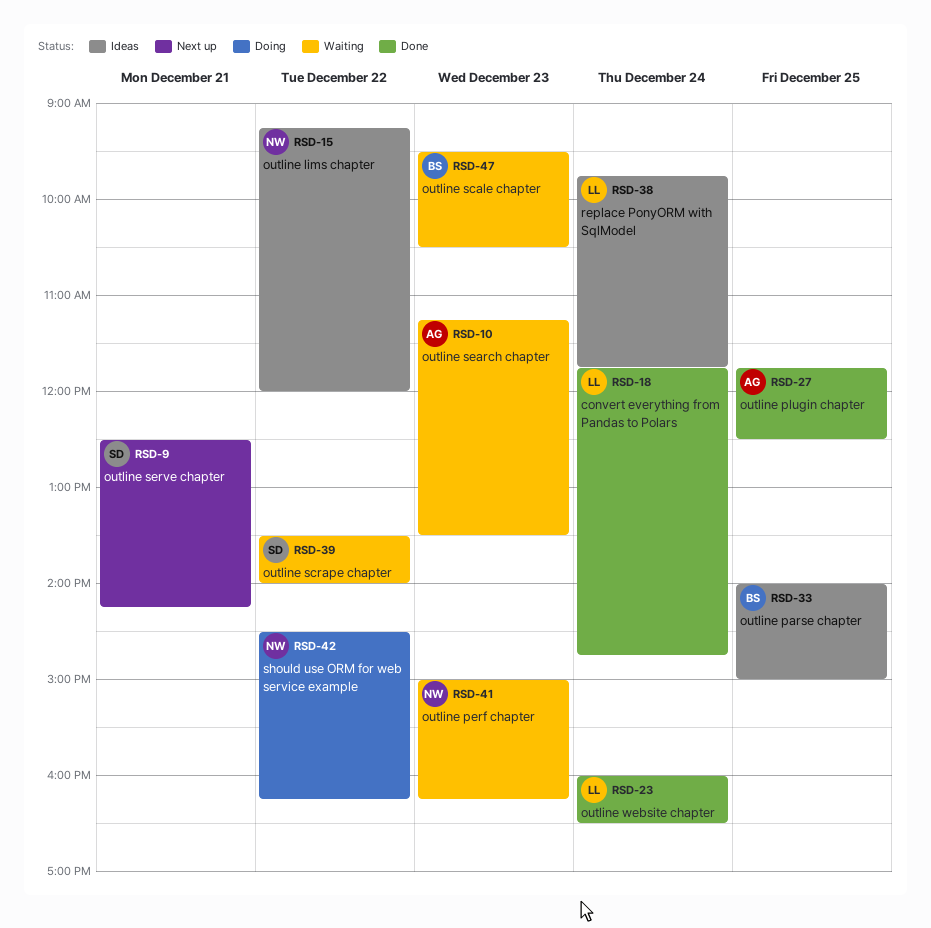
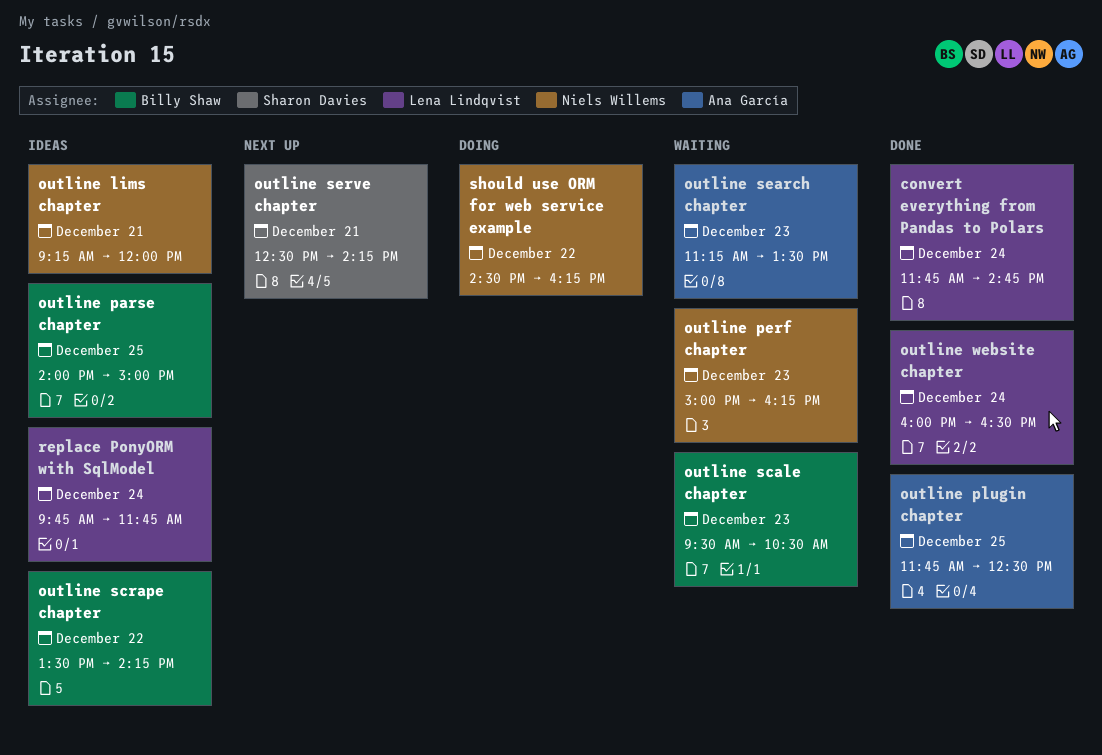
outline lims chapter, day: Dec 22 -> Dec 21
outline scrape chapter, status: Waiting -> Ideas
outline scrape chapter, owner: Sharon Davies -> Billy Shaw
outline scrape chapter, ends: 14:00 -> 14:15

